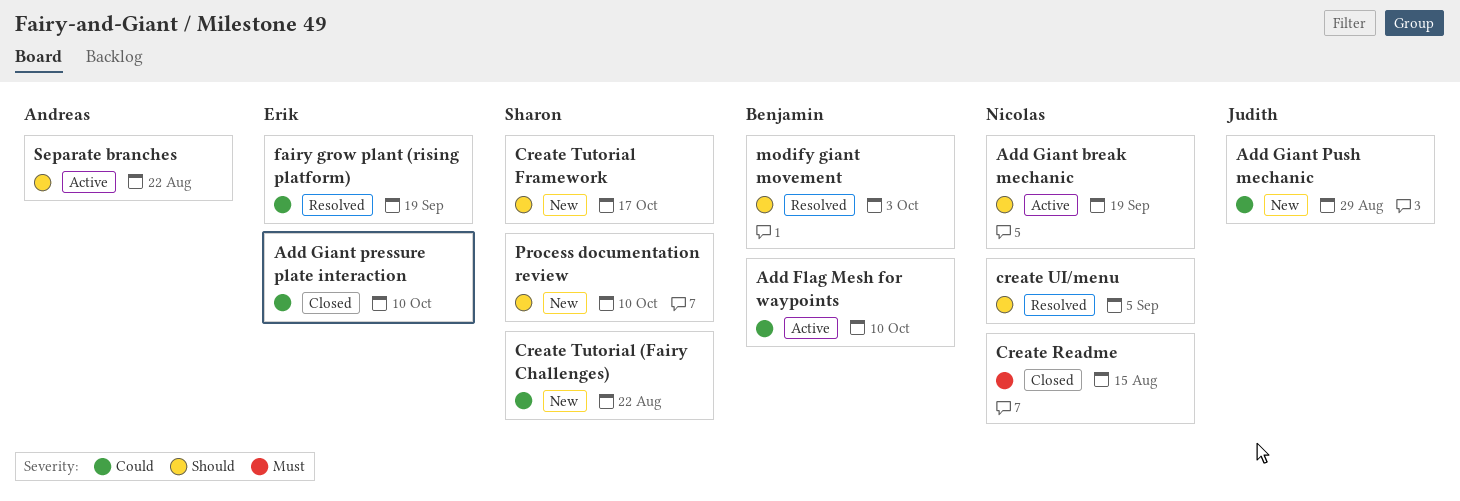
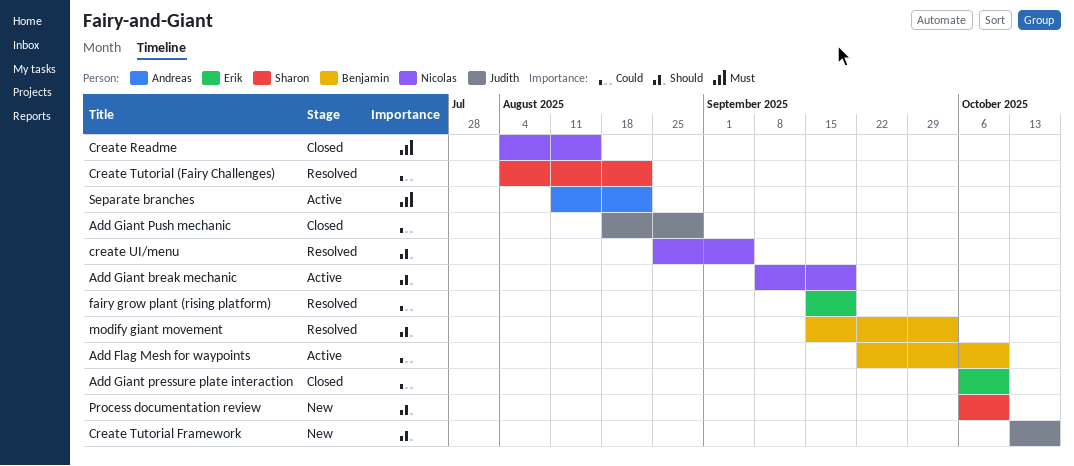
Add Giant Push mechanic, status: New -> Closed
Create Tutorial (Fairy Challenges), status: New -> Resolved
Create Tutorial Framework, owner: Sharon -> Judith
Separate branches, priority: Should -> Must

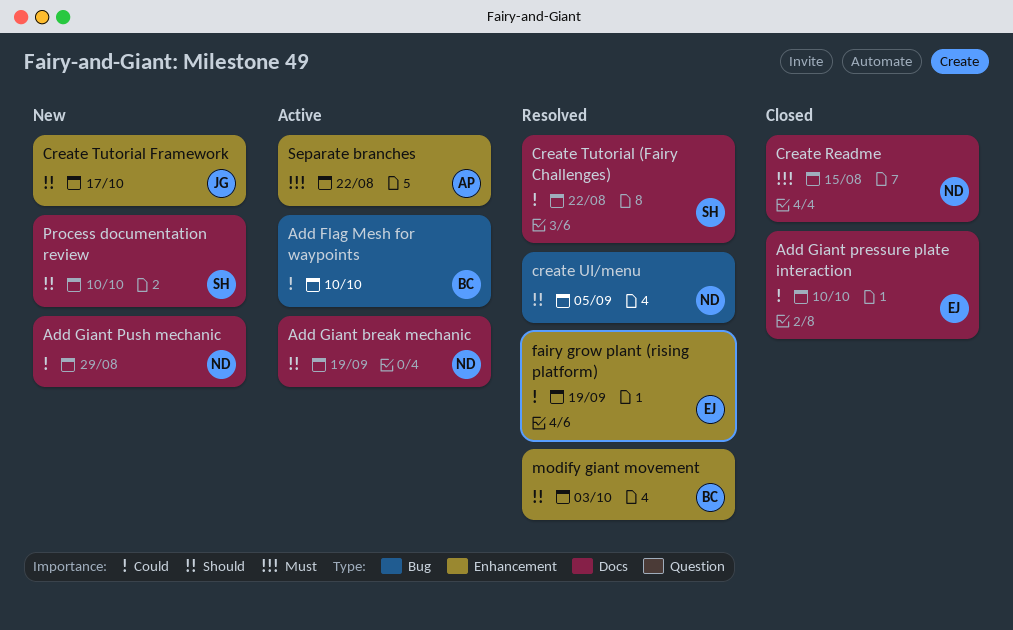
Add Giant Push mechanic, status: Closed -> New
Add Giant Push mechanic, owner: Judith -> Nicolas

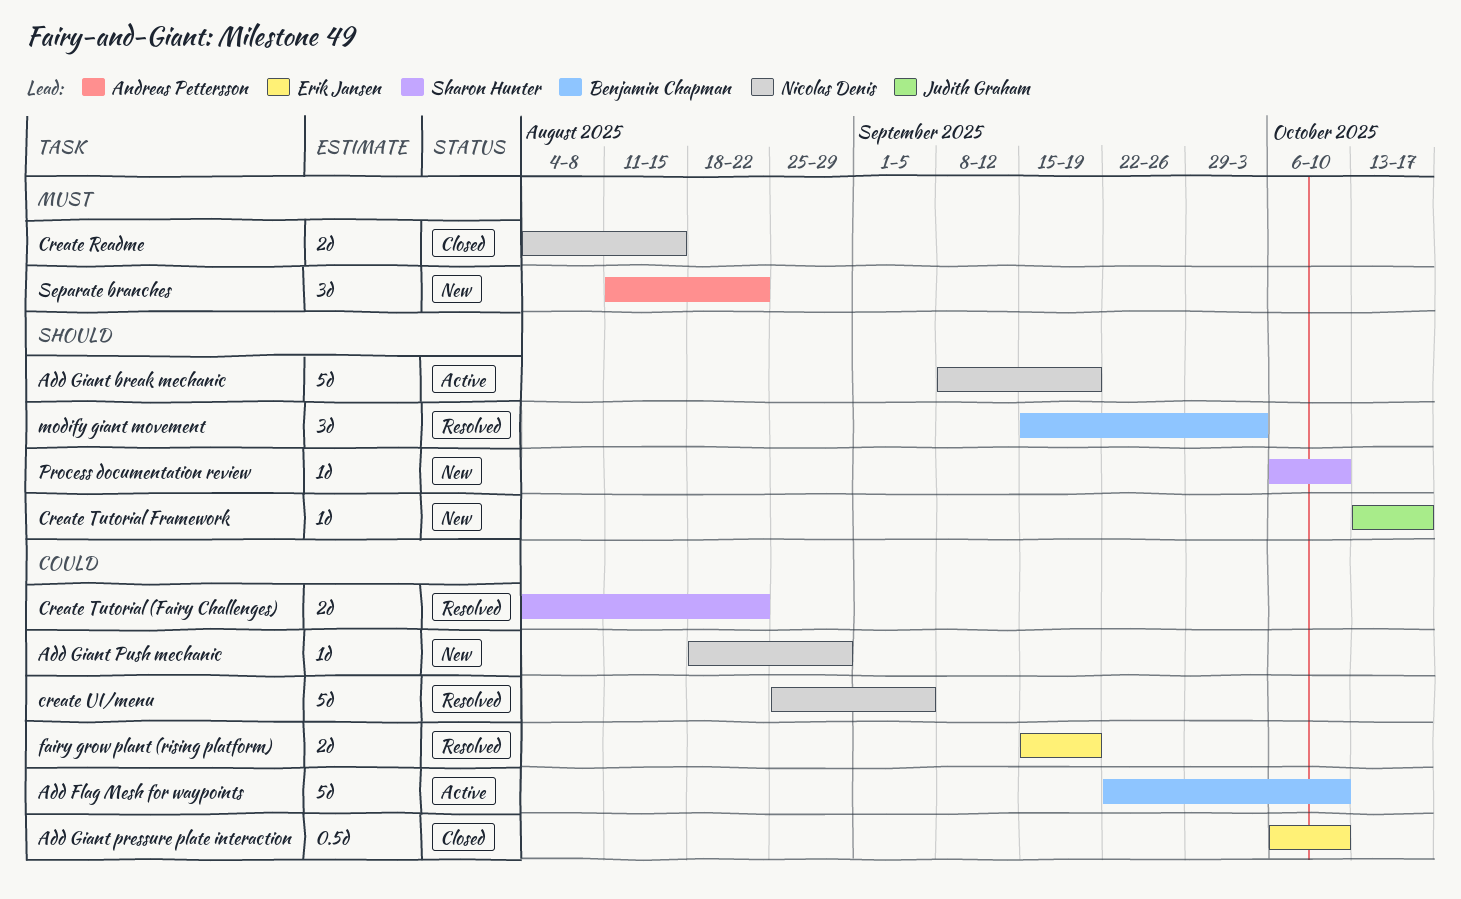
create UI/menu, priority: Should -> Could
Separate branches, status: Active -> New

